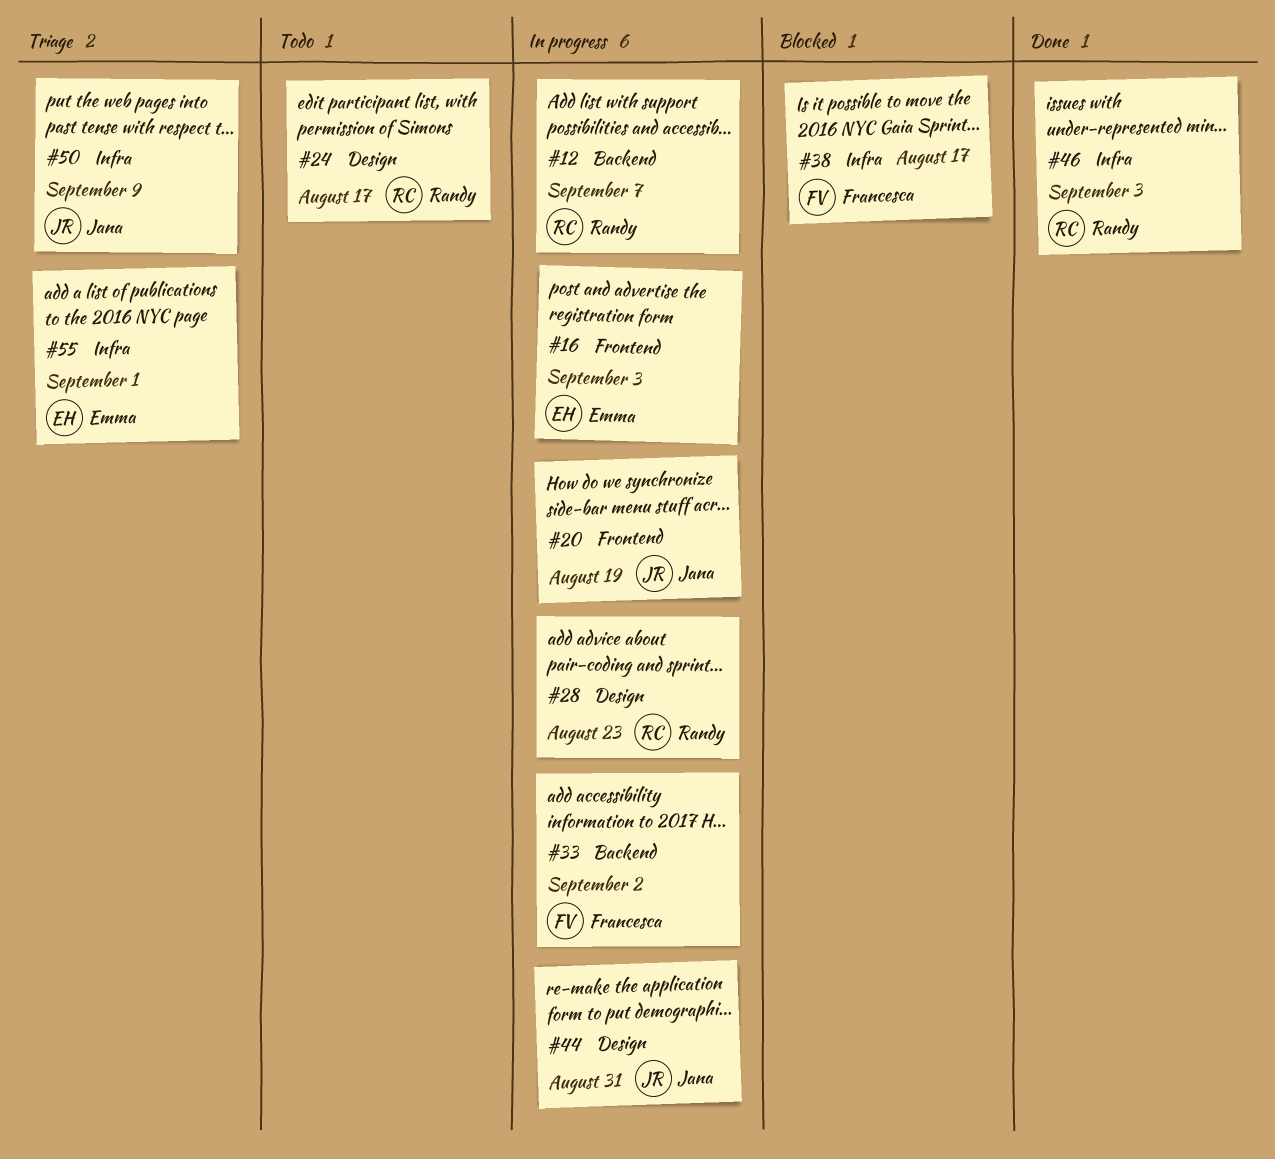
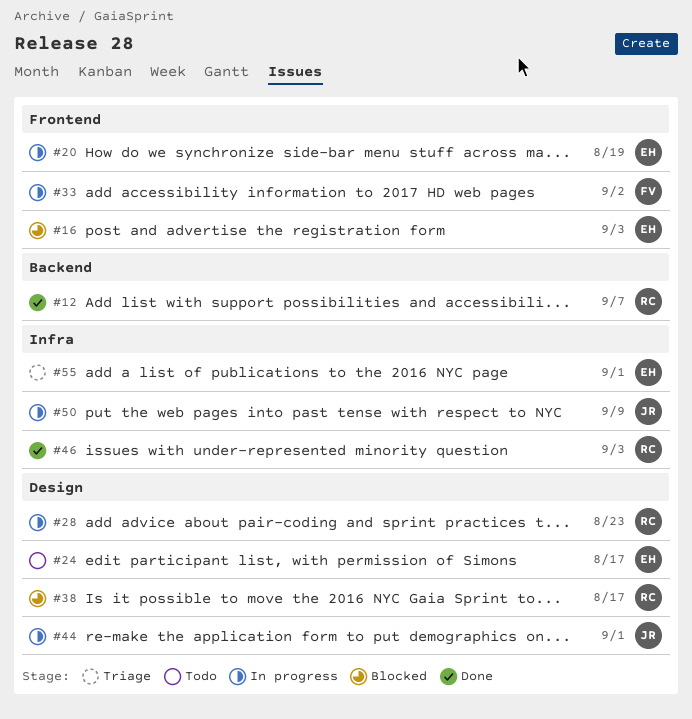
#12, status: In progress -> Done
#16, status: In progress -> Blocked
#20, owner: Jana -> Emma
#24, owner: Randy -> Emma
#33, label: Backend -> Frontend
#38, owner: Francesca -> Randy
#38, label: Infra -> Design
#44, due: Aug 31 -> Sep 1
#50, status: Triage -> In progress

